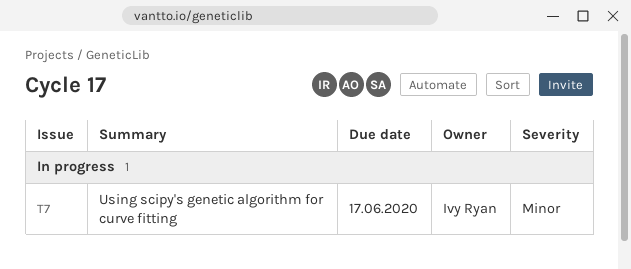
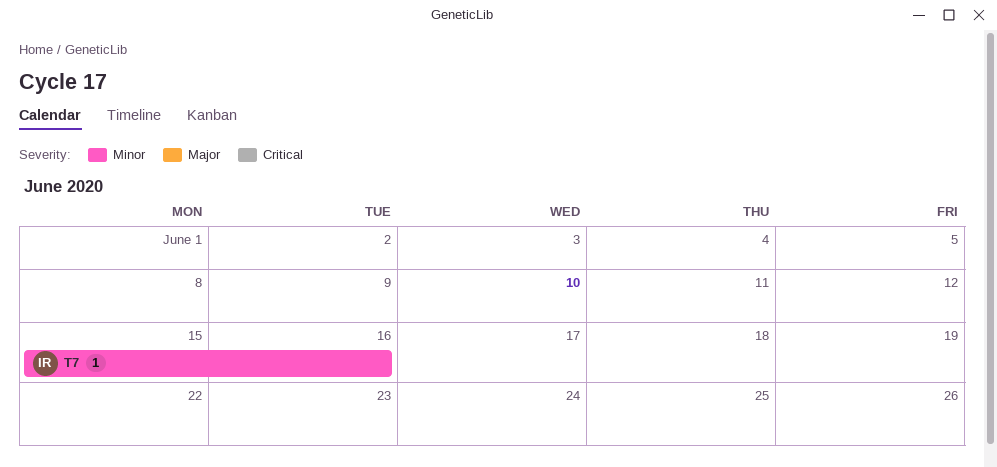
T7, due: Jun 17 -> Jun 16

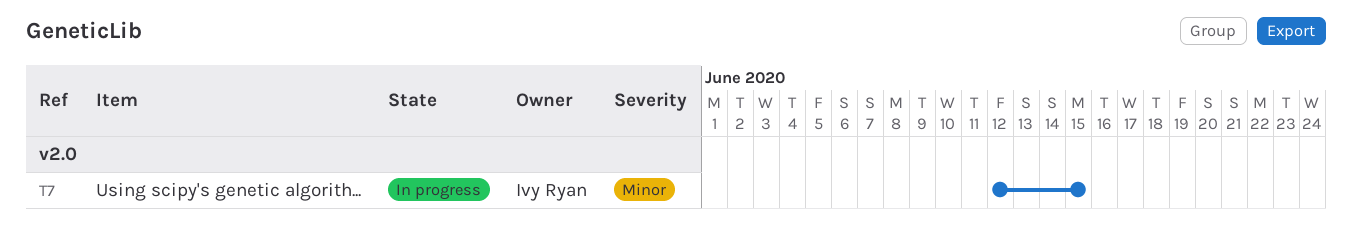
T7, start: Jun 15 -> Jun 12
T7, due: Jun 16 -> Jun 15

